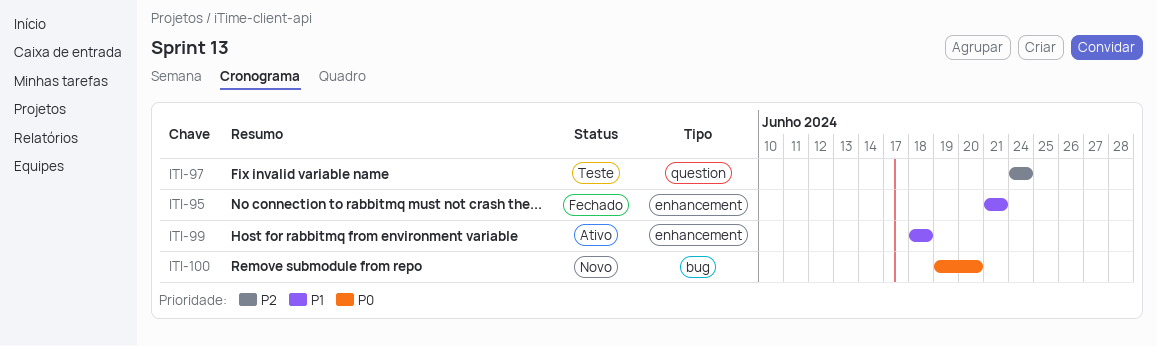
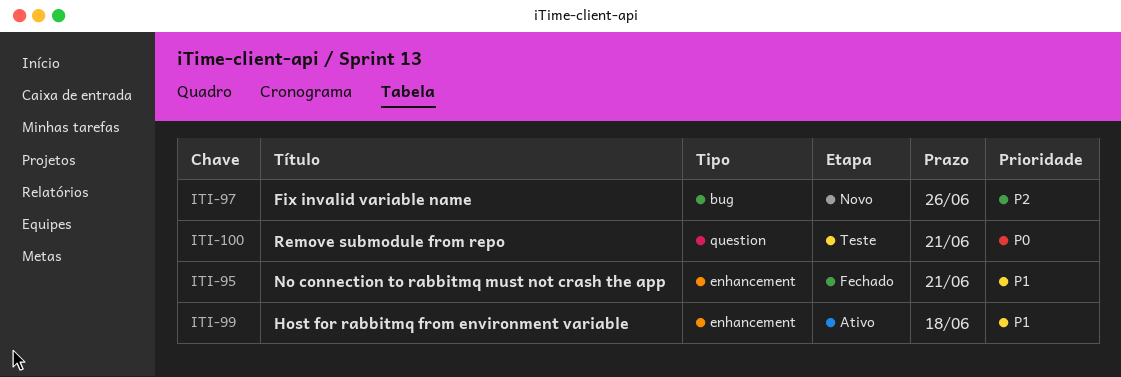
ITI-97, status: Teste -> Novo
ITI-97, label: question -> bug
ITI-97, due: Jun 24 -> Jun 26
ITI-100, status: Novo -> Teste
ITI-100, label: bug -> question
ITI-100, due: Jun 20 -> Jun 21

